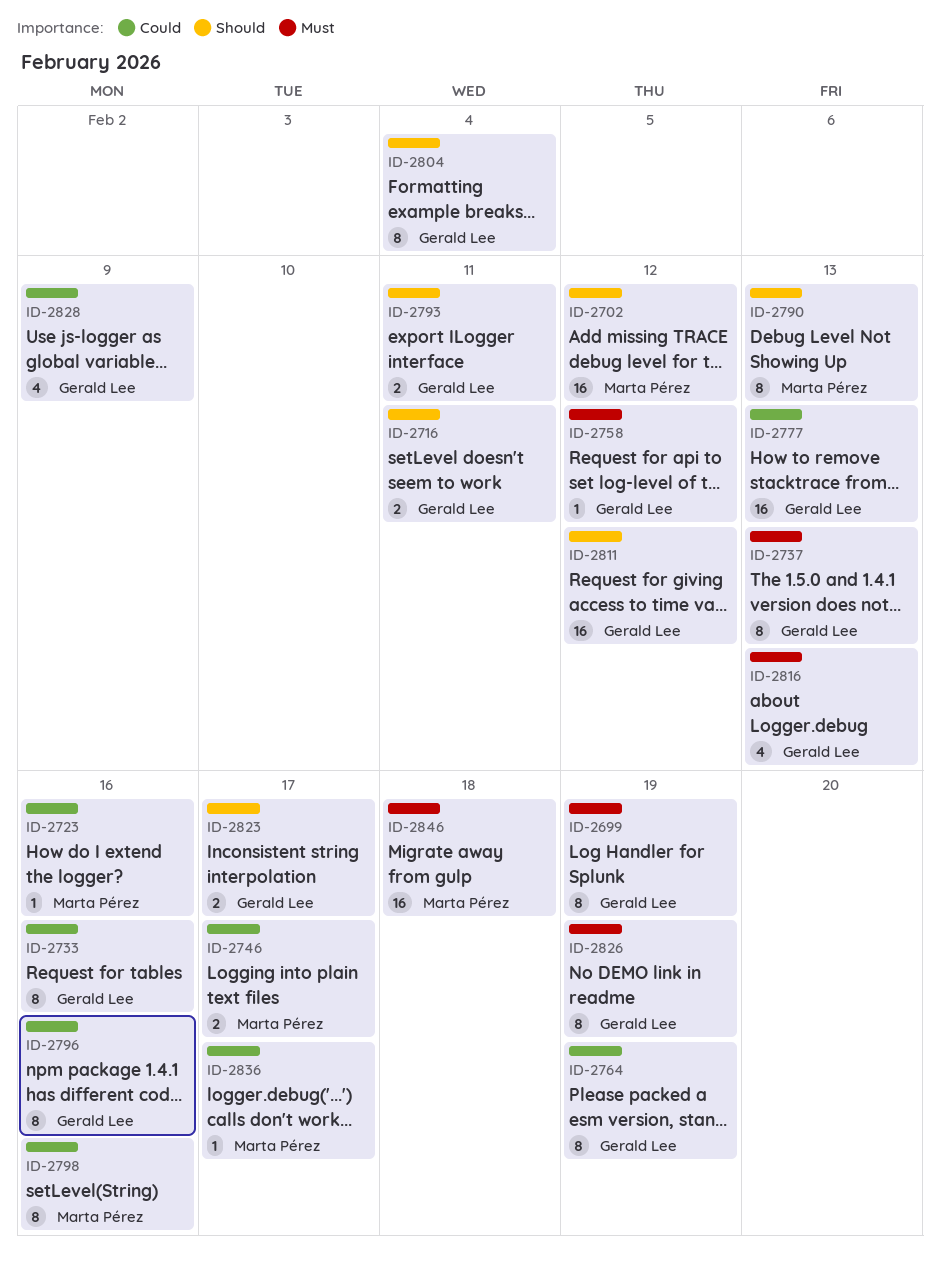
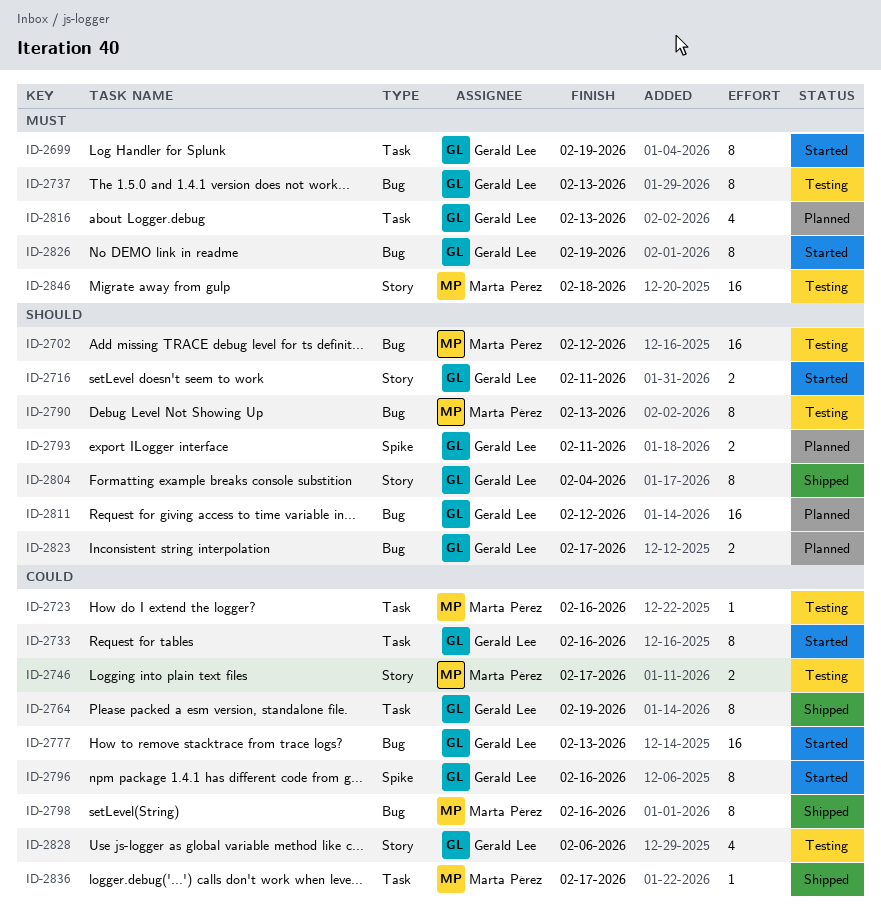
ID-2758: present -> none
ID-2828, due: Feb 9 -> Feb 6

